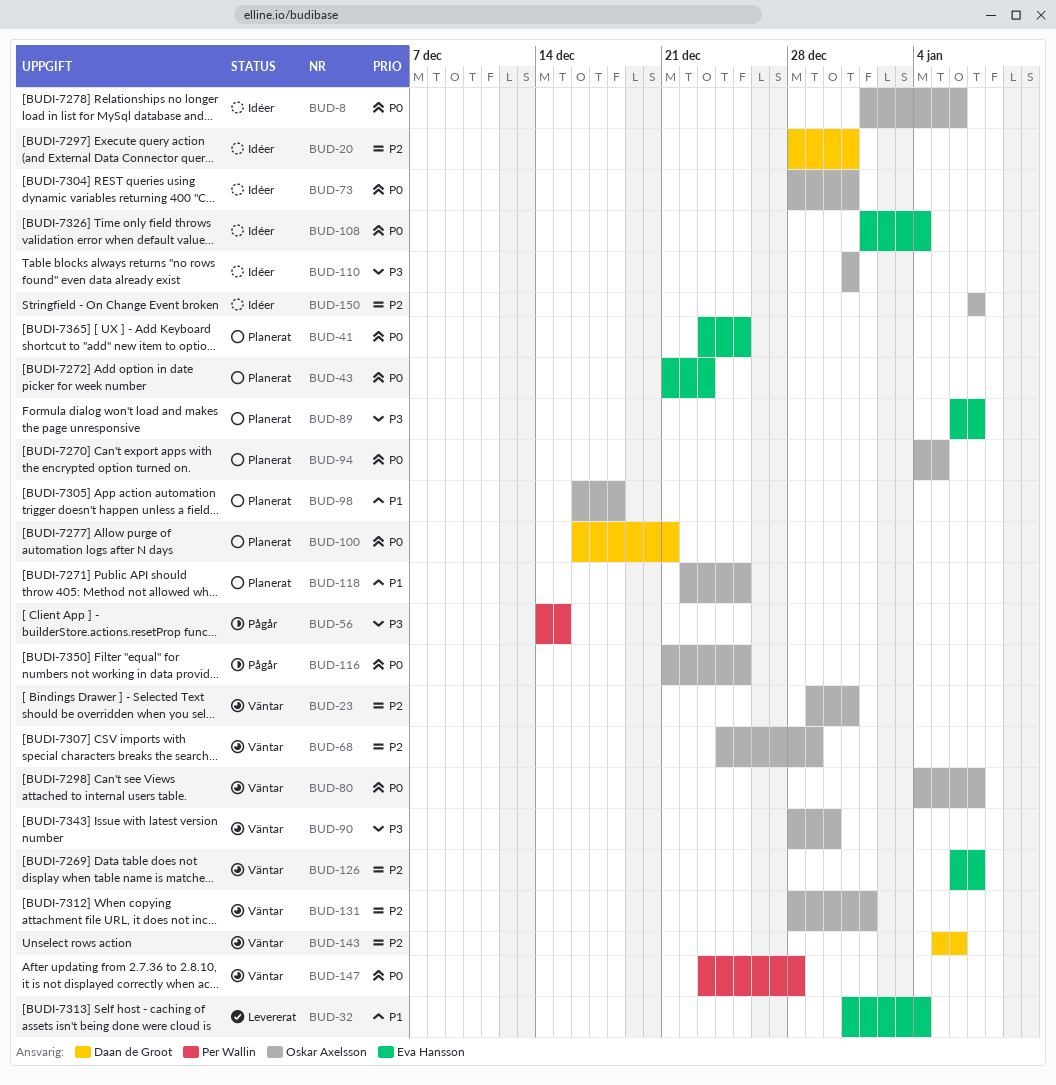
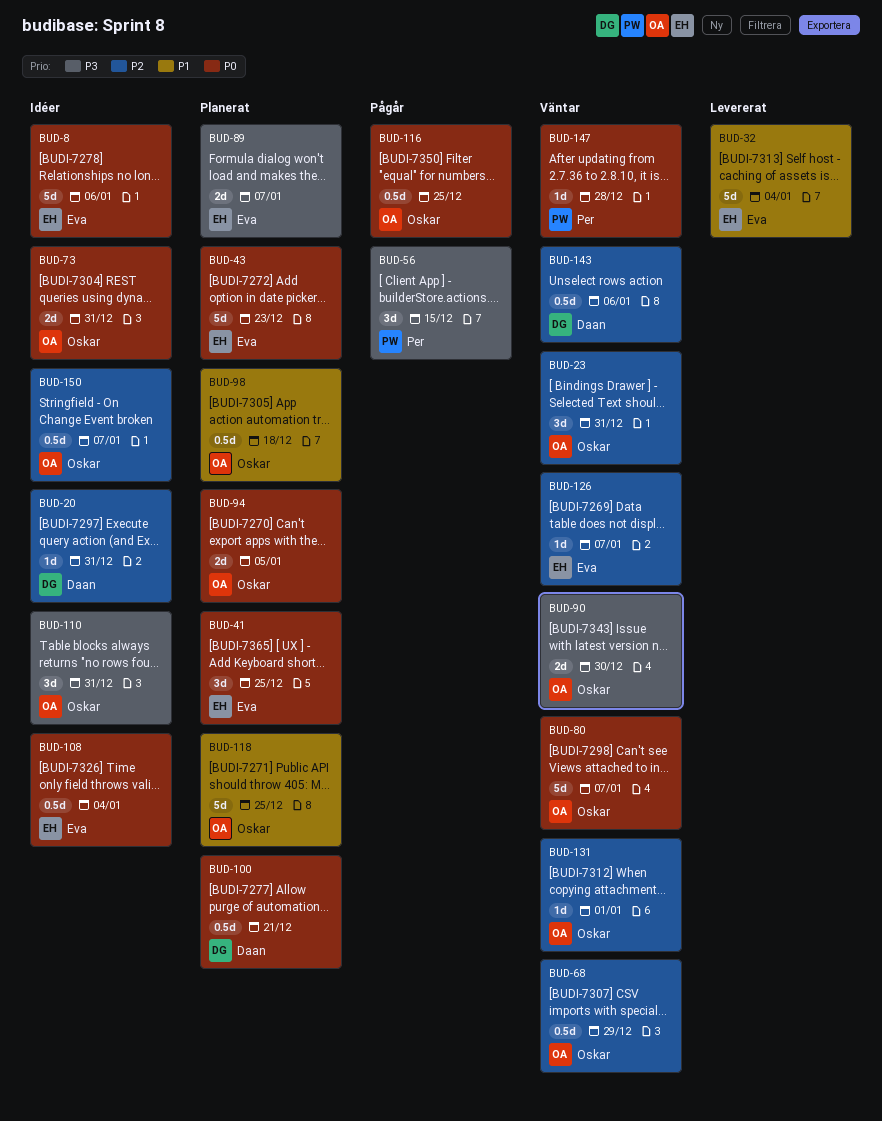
BUD-8, owner: Oskar Axelsson -> Eva Hansson

